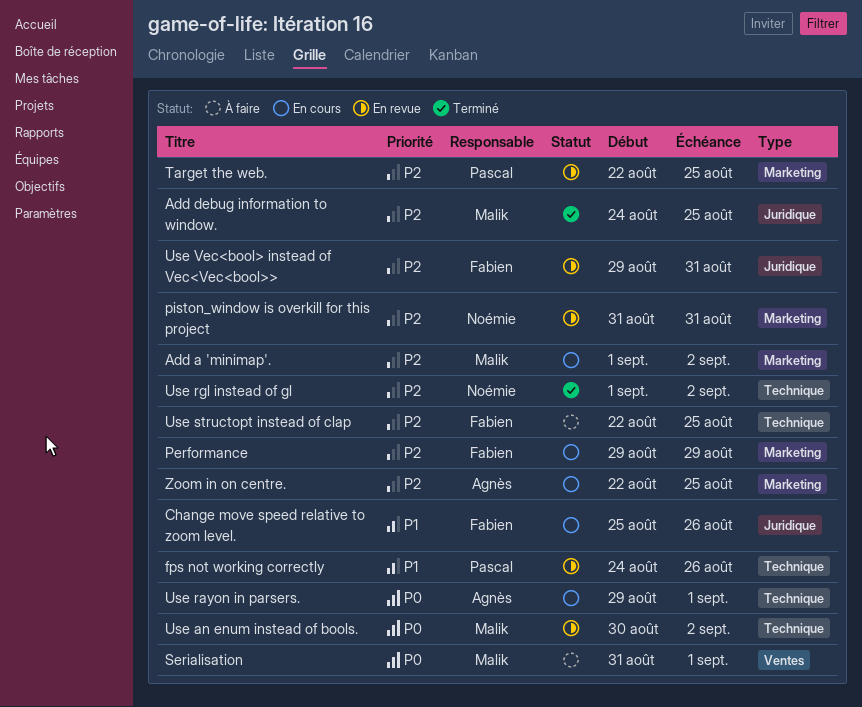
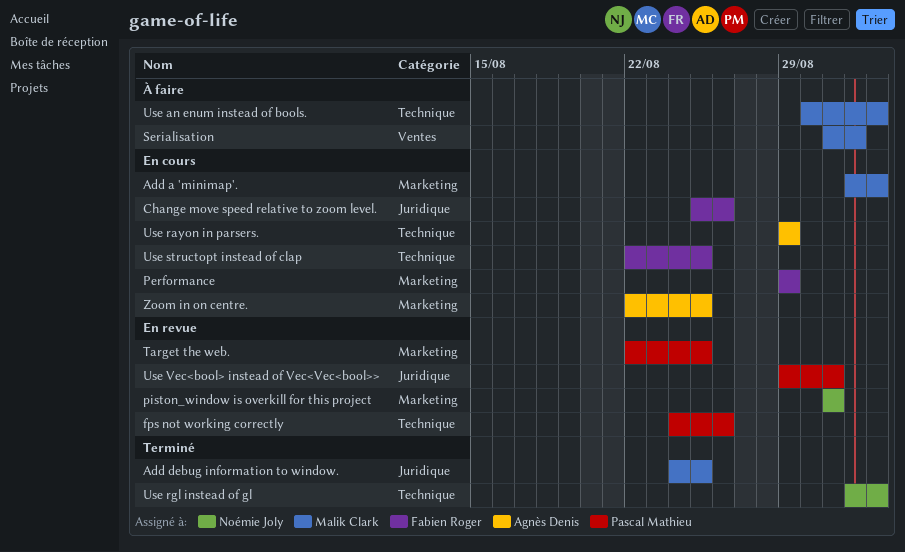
Use an enum instead of bools., status: En revue -> À faire
Use rayon in parsers., due: Sep 1 -> Aug 29
Use structopt instead of clap, status: À faire -> En cours
Use Vec<bool> instead of Vec<Vec<bool>>, owner: Fabien Roger -> Pascal Mathieu

